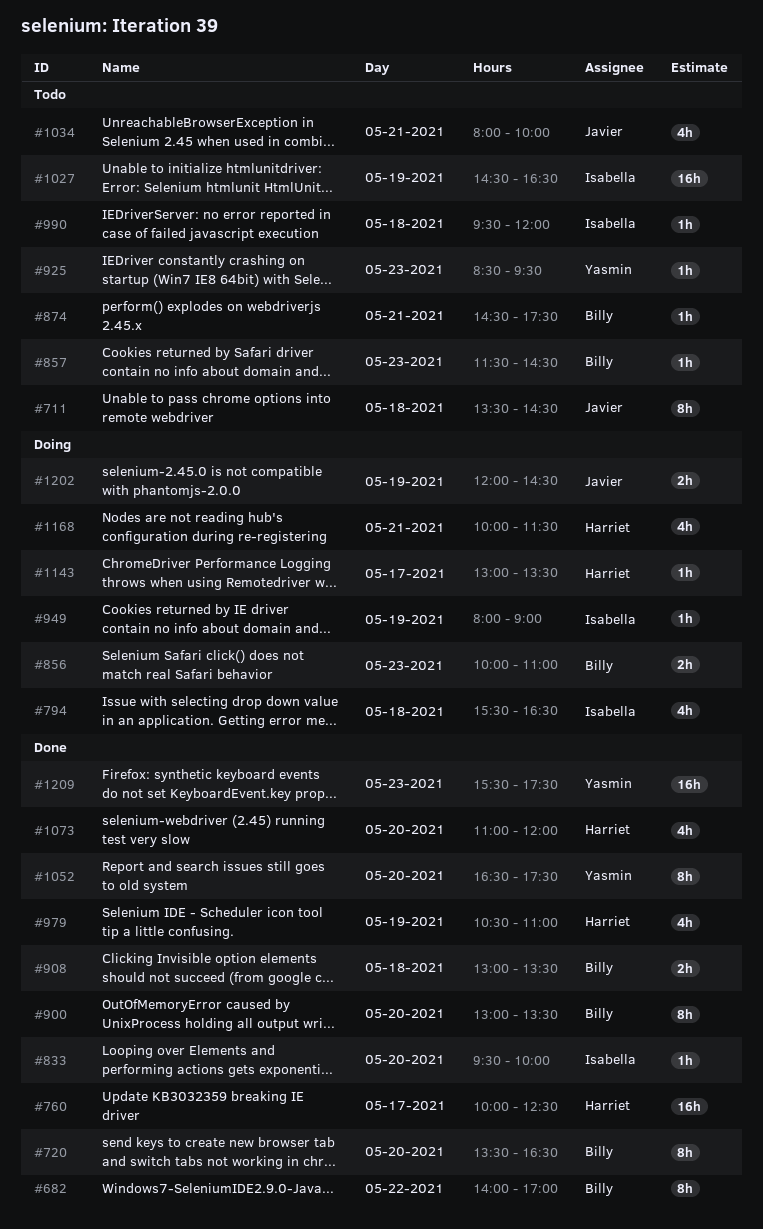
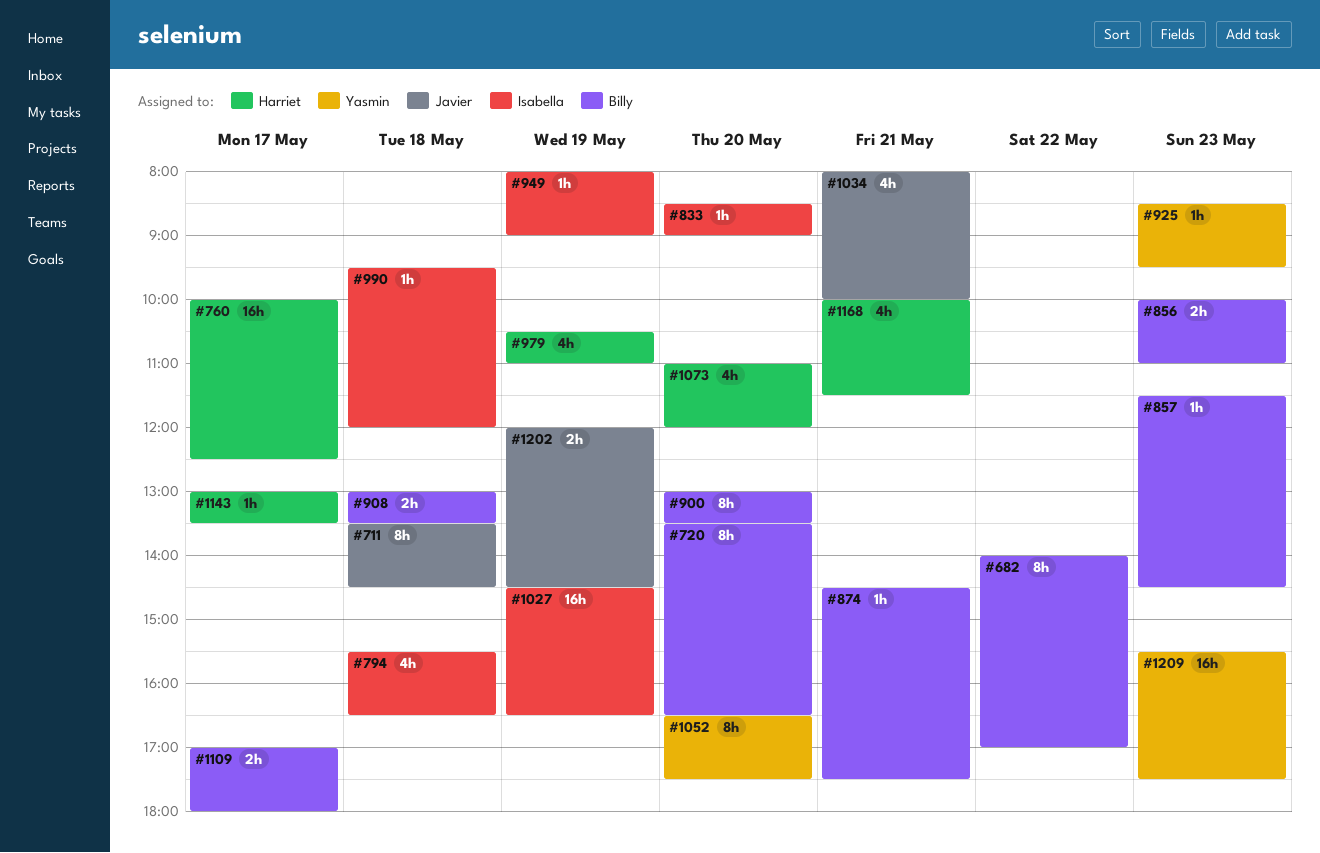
#833, begins: 09:30 -> 08:30
#833, ends: 10:00 -> 09:00
#1109: none -> present

